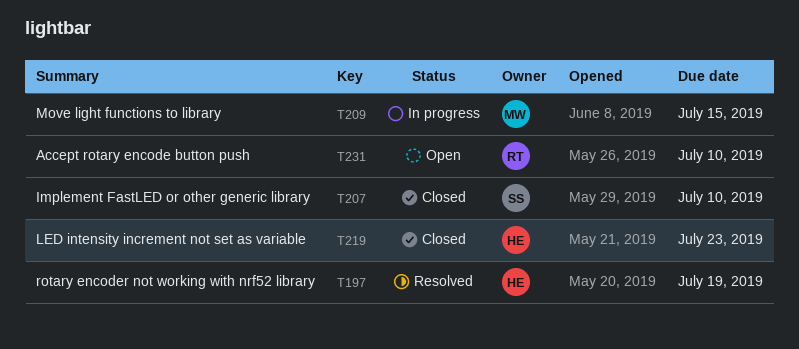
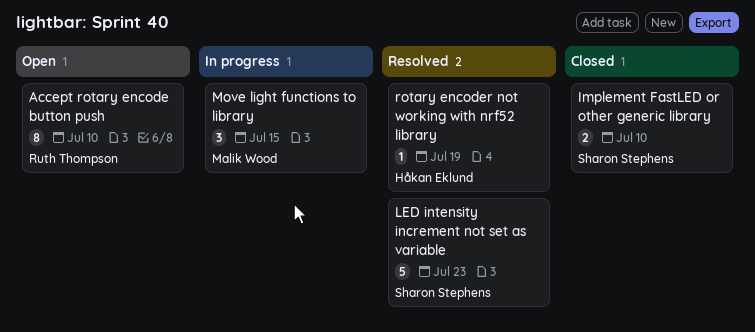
LED intensity increment not set as variable, status: Closed -> Resolved
LED intensity increment not set as variable, owner: Håkan Eklund -> Sharon Stephens

